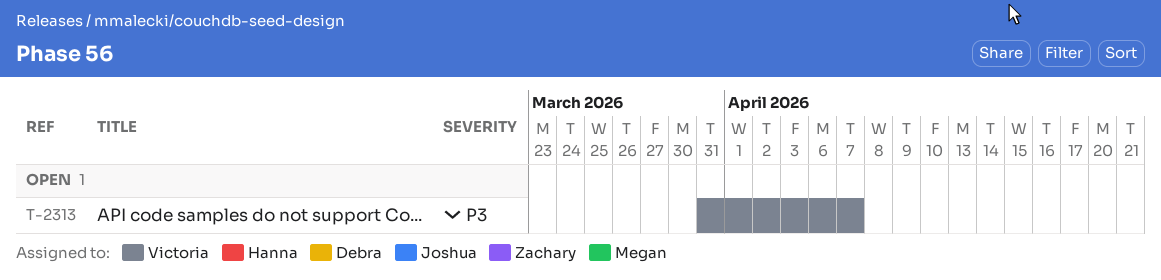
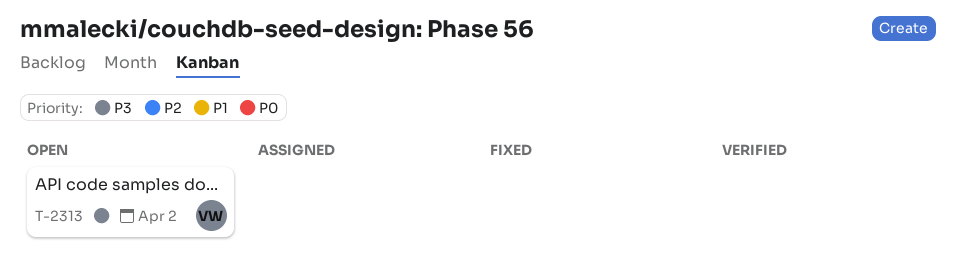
T-2313, due: Apr 7 -> Apr 2

